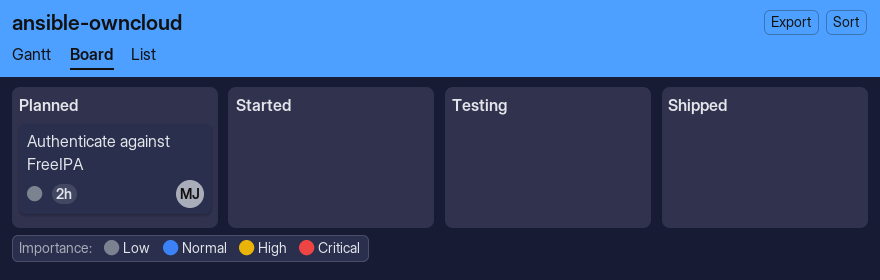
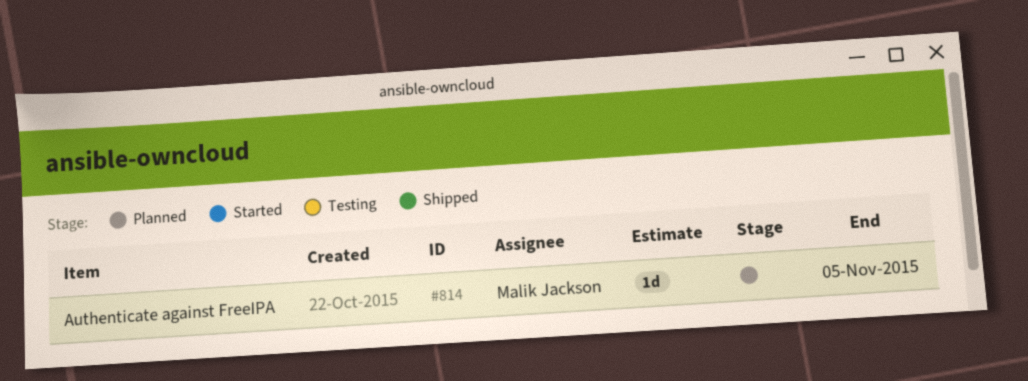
Authenticate against FreeIPA, estimate: 2h -> 1d

